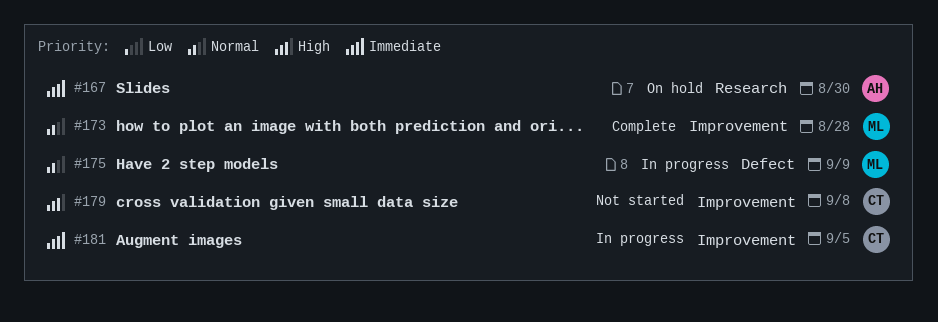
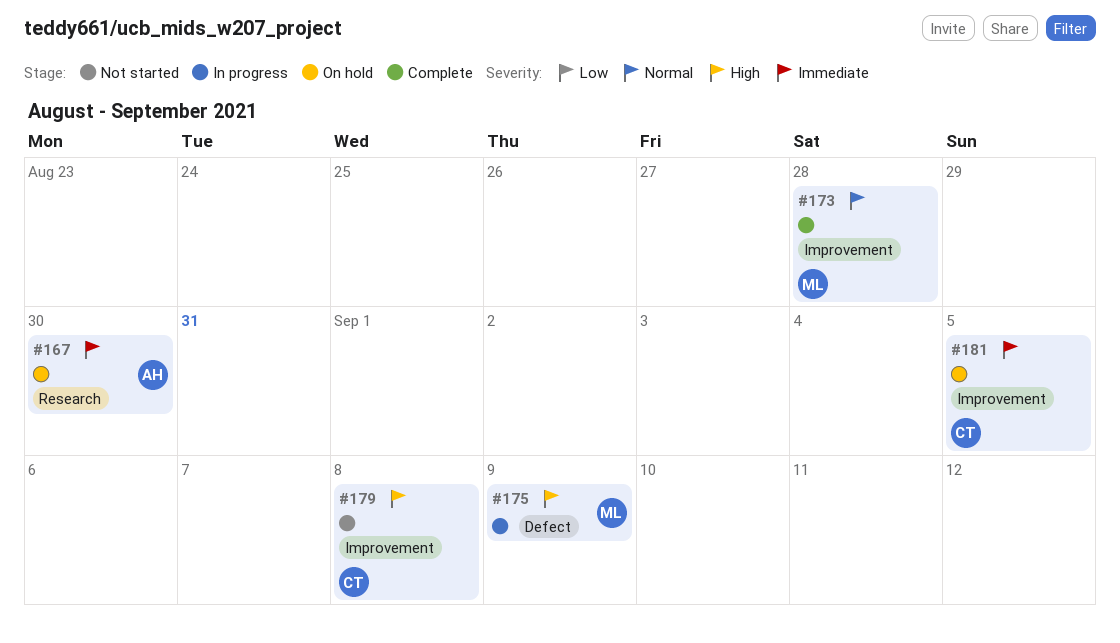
#175, priority: Normal -> High
#181, status: In progress -> On hold

